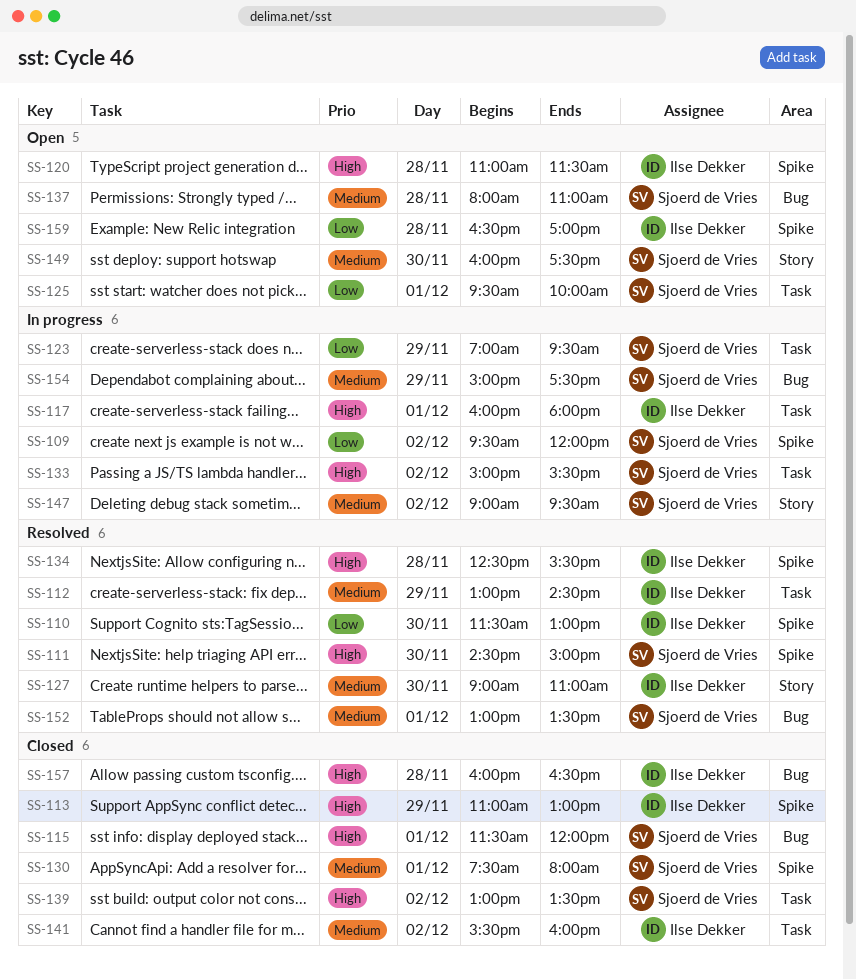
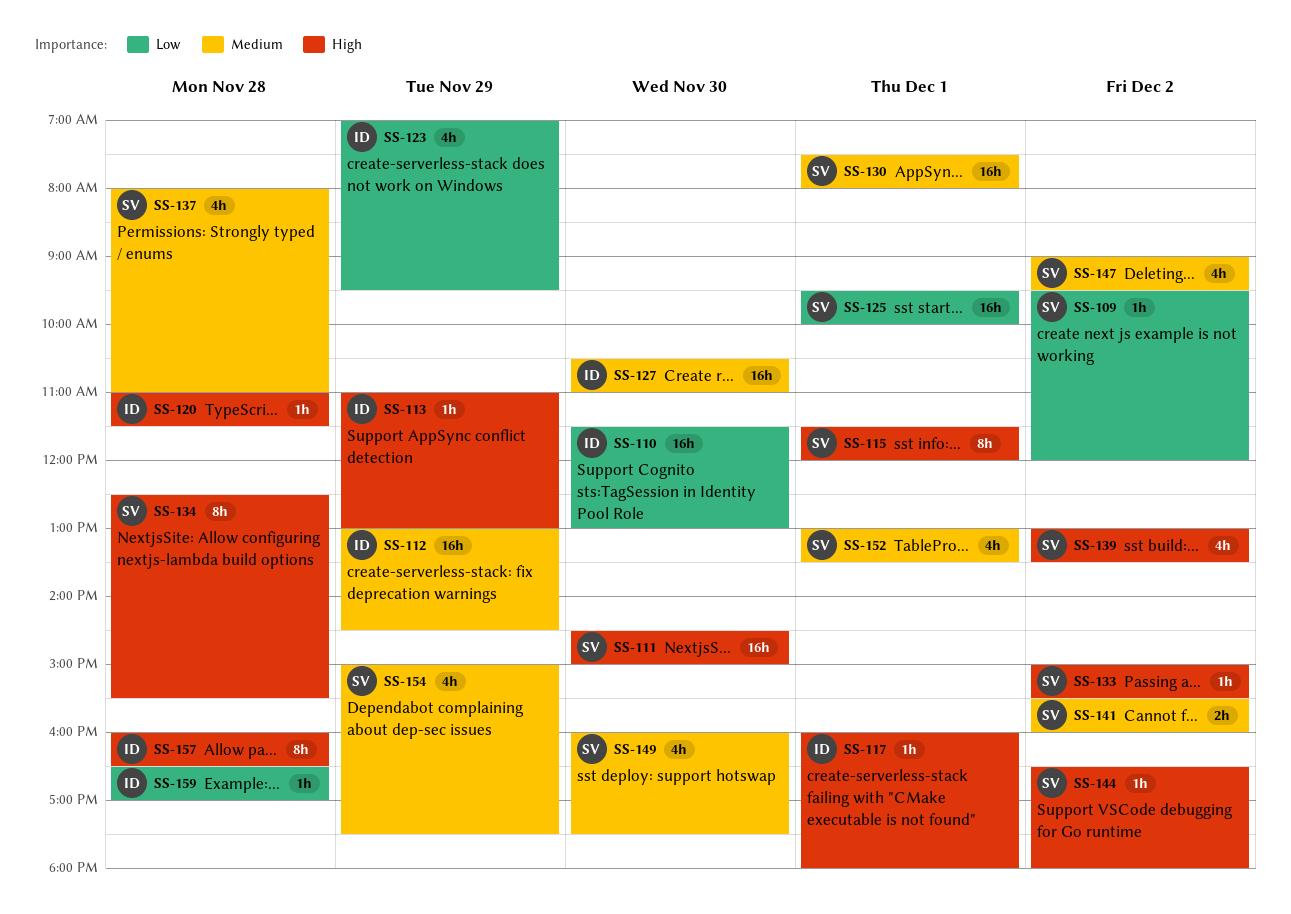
SS-123, owner: Sjoerd de Vries -> Ilse Dekker
SS-127, begins: 09:00 -> 10:30
SS-134, owner: Ilse Dekker -> Sjoerd de Vries
SS-141, owner: Ilse Dekker -> Sjoerd de Vries
SS-144: none -> present

